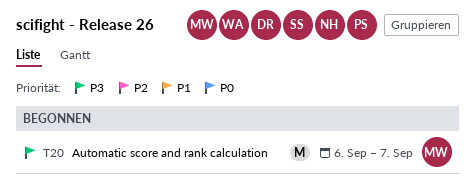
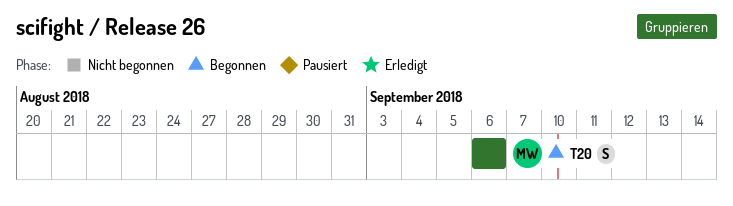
T20, estimate: M -> S
T20, due: Sep 7 -> Sep 6

